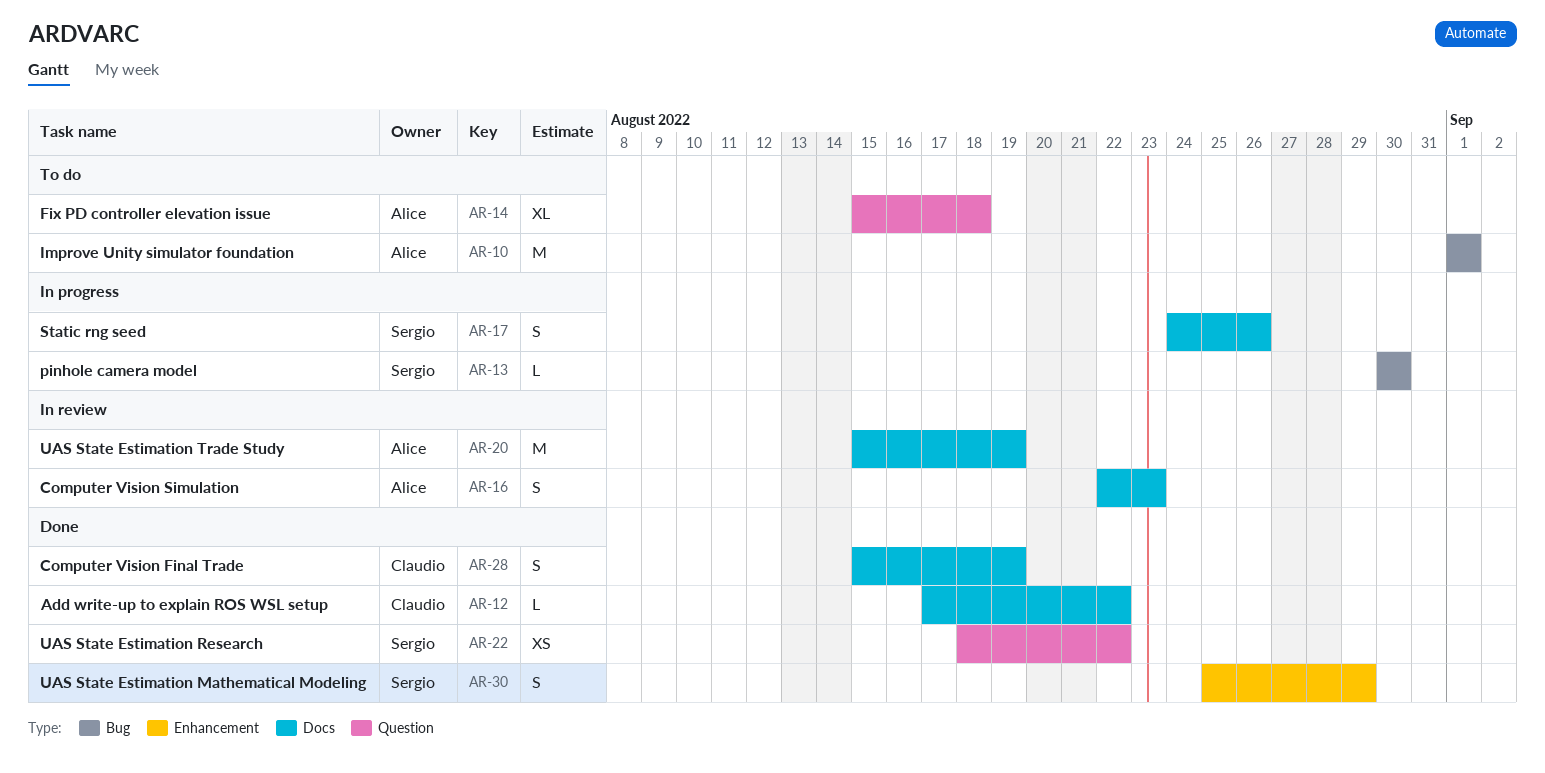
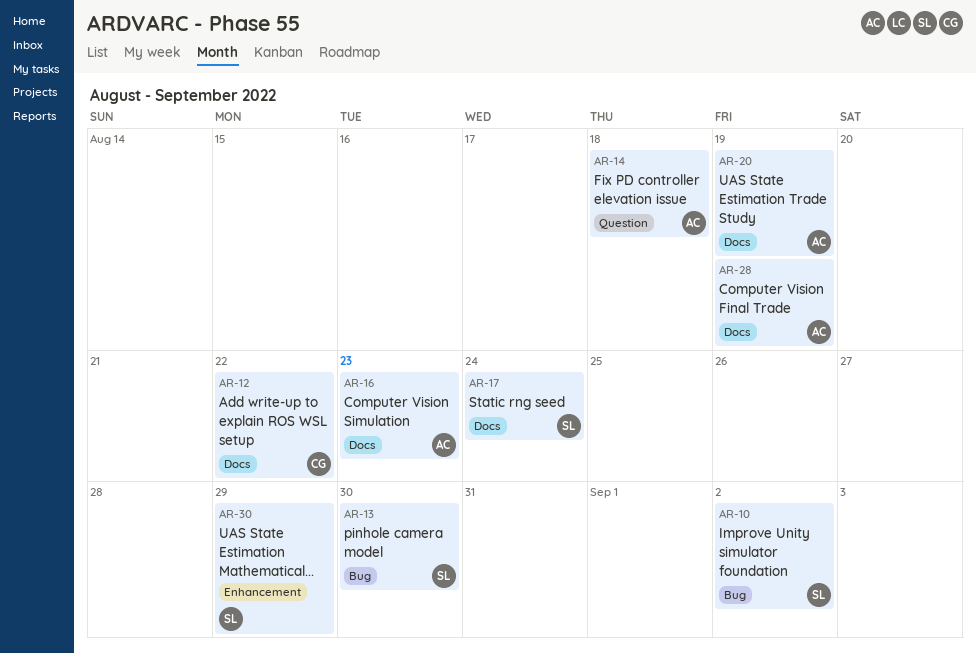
AR-10, owner: Alice -> Sergio
AR-10, due: Sep 1 -> Sep 2
AR-17, due: Aug 26 -> Aug 24
AR-22: present -> none
AR-28, owner: Claudio -> Alice

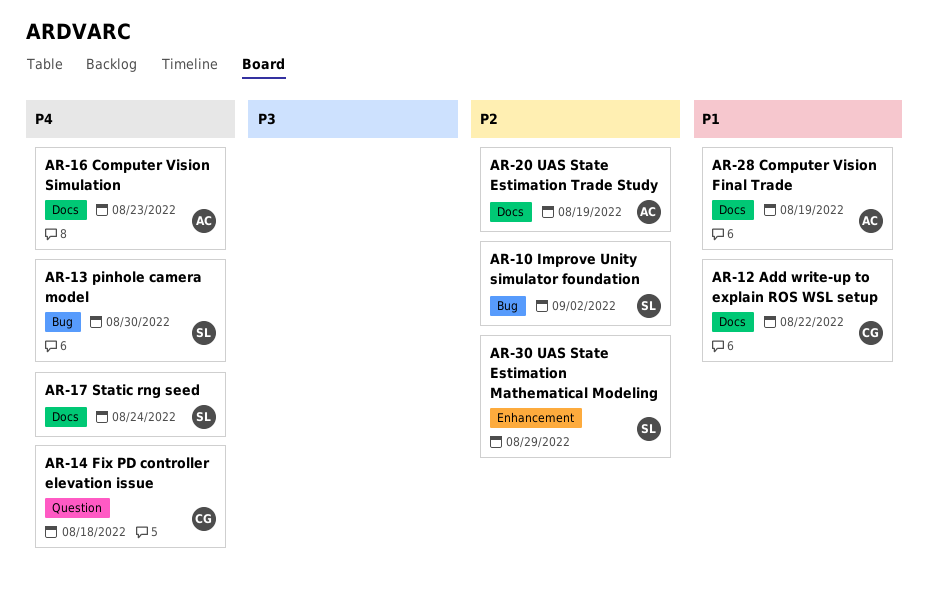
AR-14, owner: AC -> CG

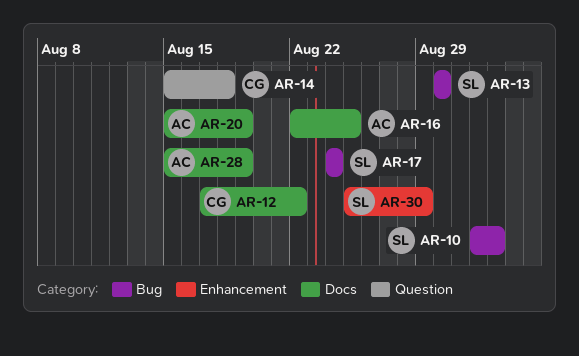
AR-16, due: Aug 23 -> Aug 25
AR-17, label: Docs -> Bug

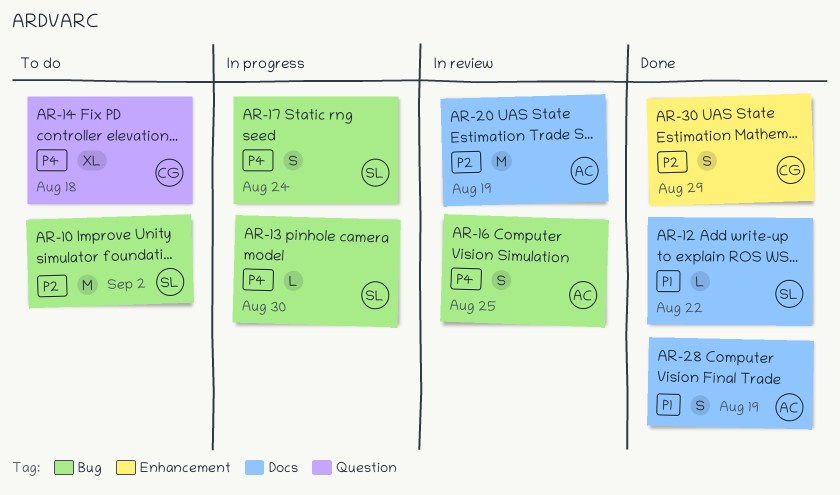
AR-12, owner: CG -> SL
AR-16, label: Docs -> Bug
AR-30, owner: SL -> CG

